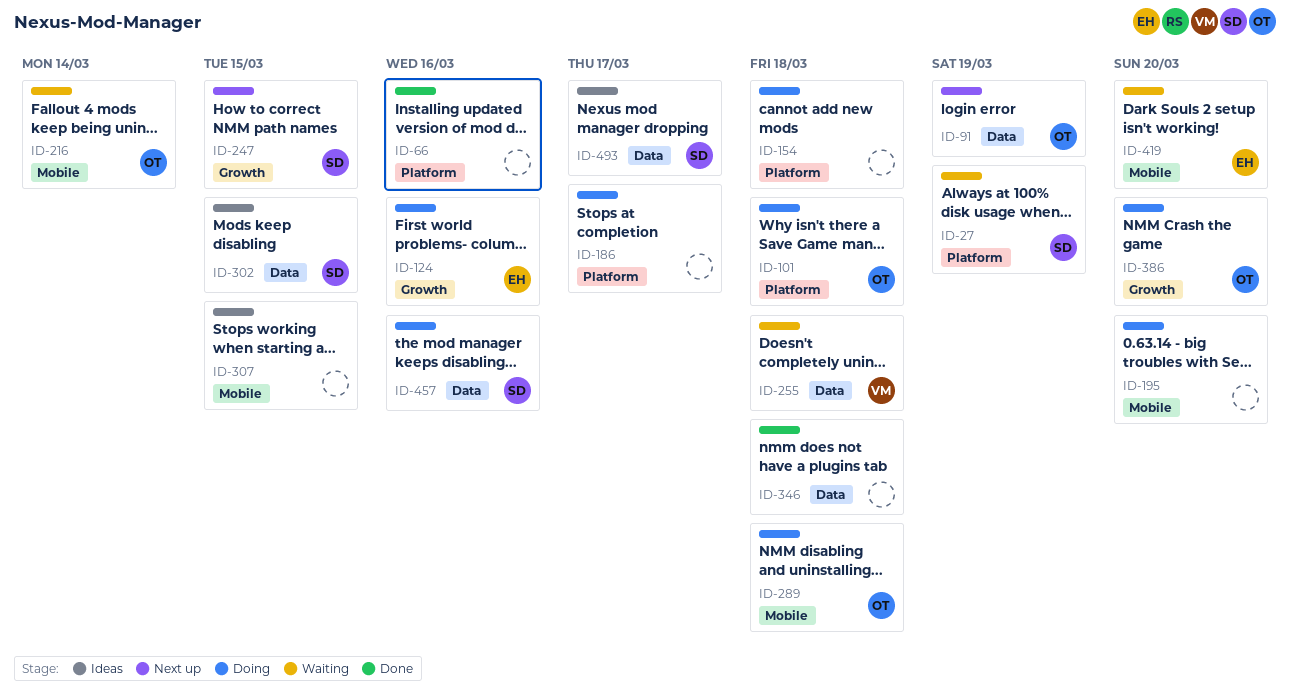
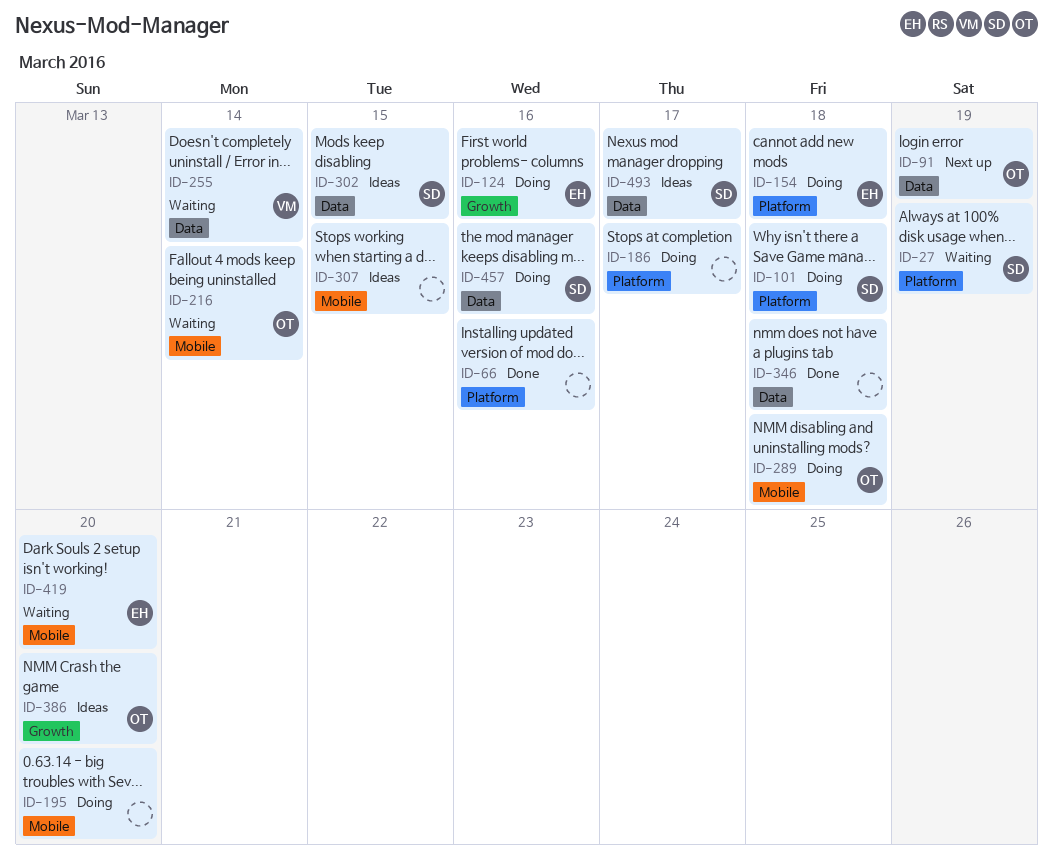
ID-101, owner: OT -> SD
ID-154, owner: none -> EH
ID-247: present -> none
ID-255, due: Mar 18 -> Mar 14
ID-386, status: Doing -> Ideas

